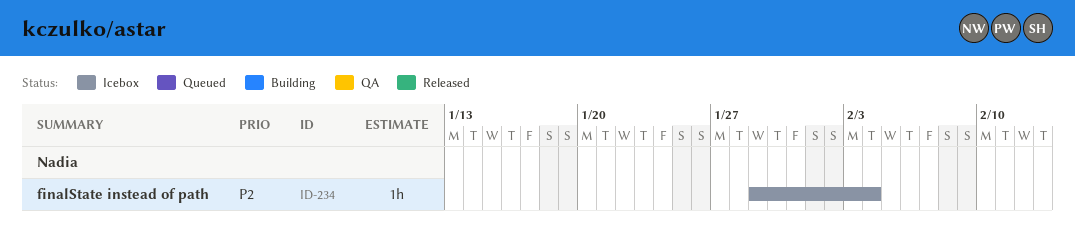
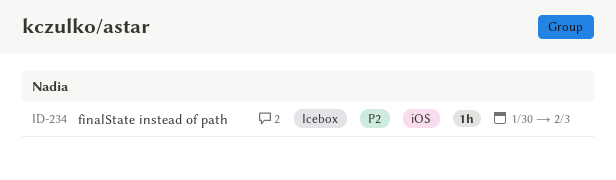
ID-234, start: Jan 29 -> Jan 30
ID-234, due: Feb 4 -> Feb 3

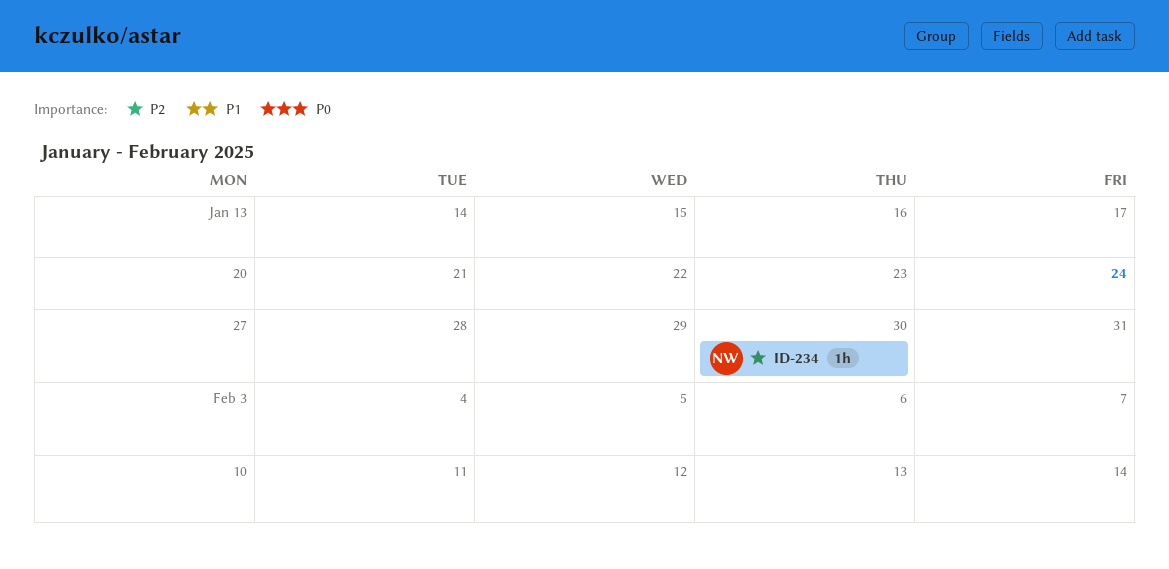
ID-234, due: Feb 3 -> Jan 30

